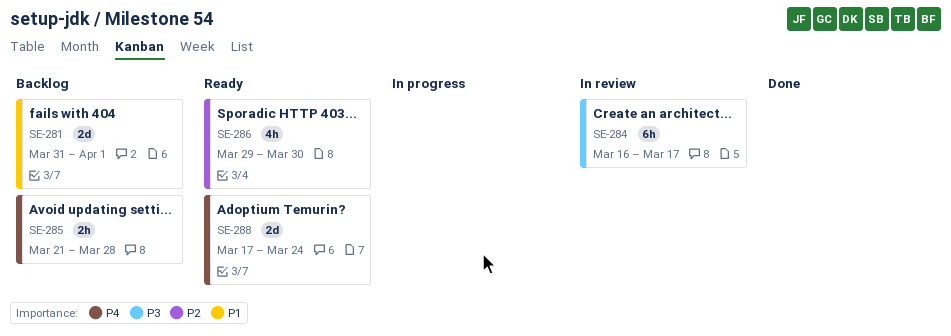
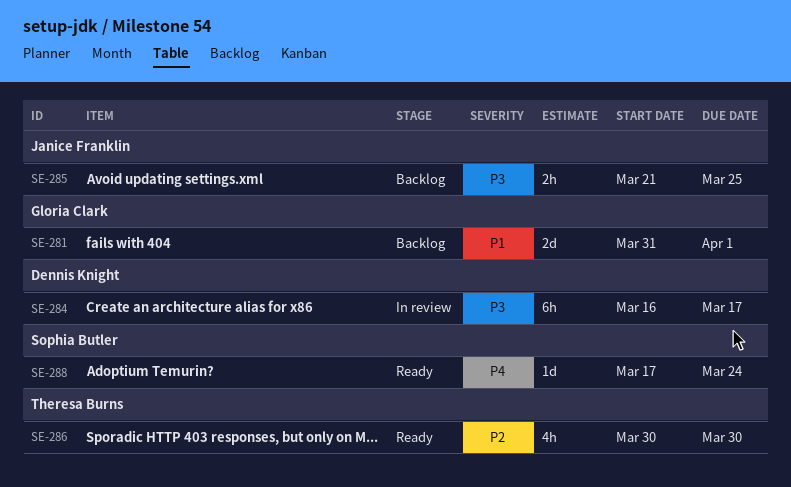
SE-285, priority: P4 -> P3
SE-285, due: Mar 28 -> Mar 25
SE-286, start: Mar 29 -> Mar 30
SE-288, estimate: 2d -> 1d

